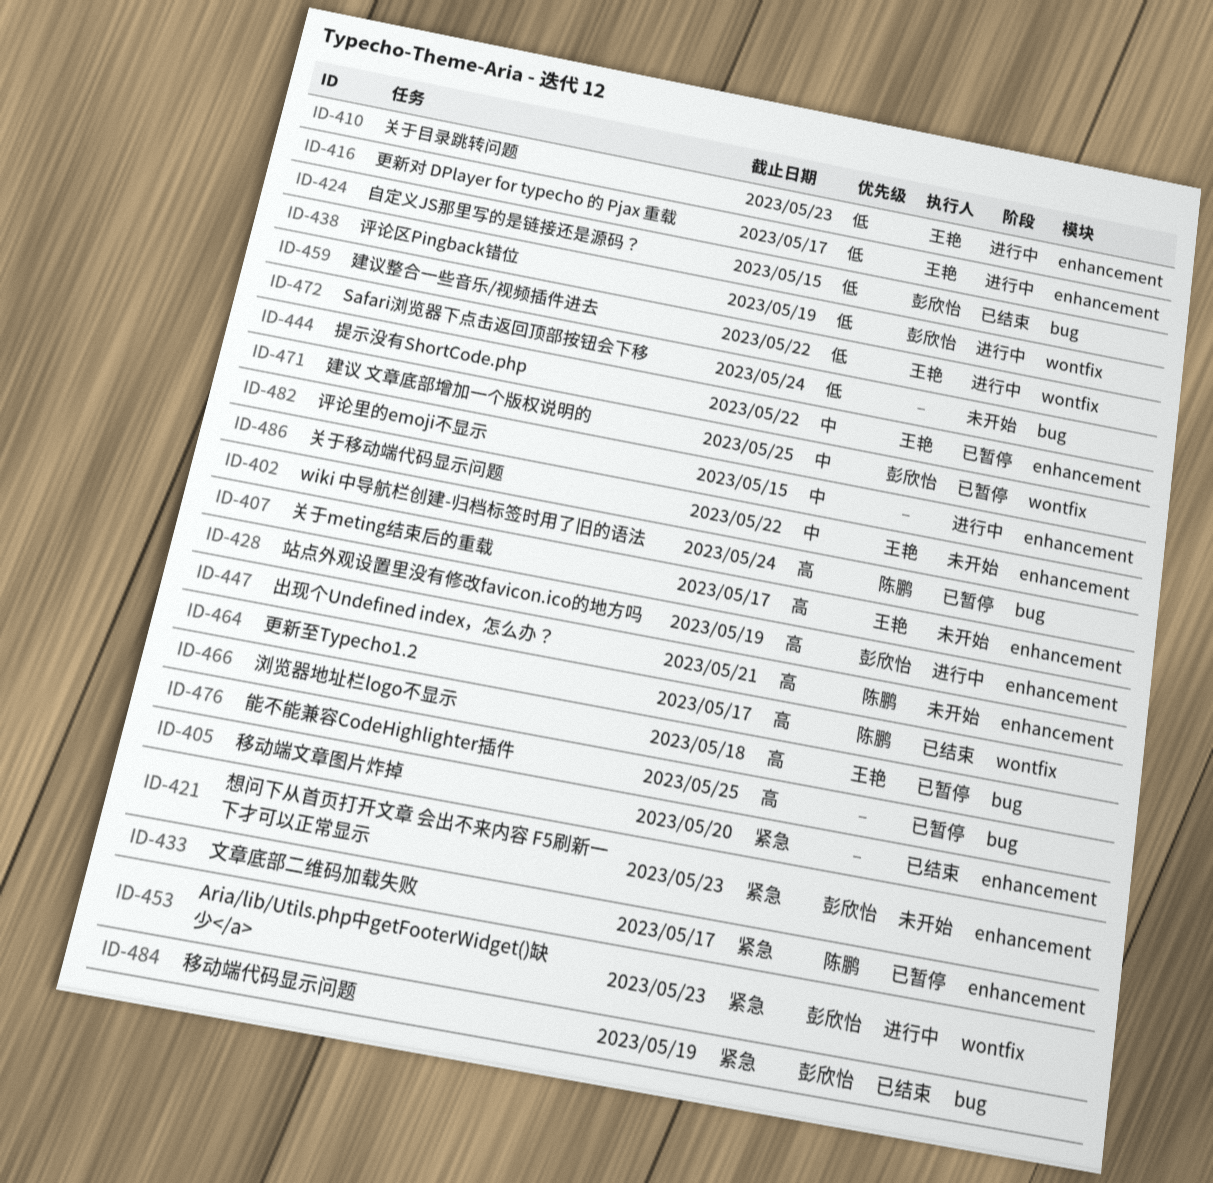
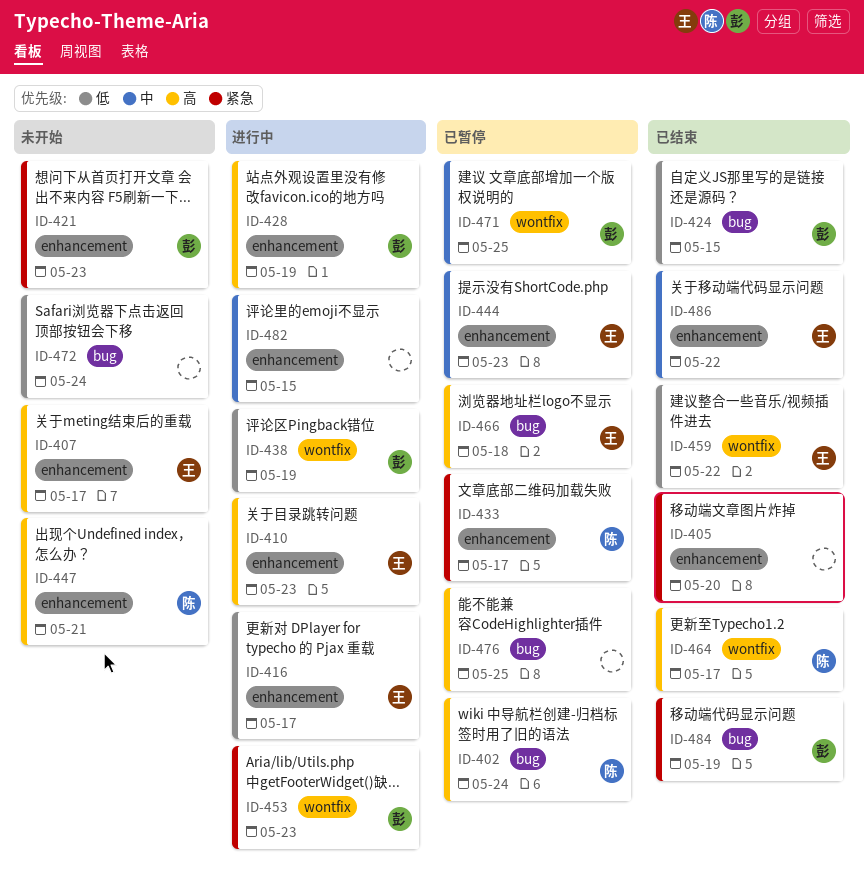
ID-410, priority: 低 -> 高
ID-444, due: May 22 -> May 23
ID-459, status: 进行中 -> 已结束
ID-486, status: 未开始 -> 已结束

